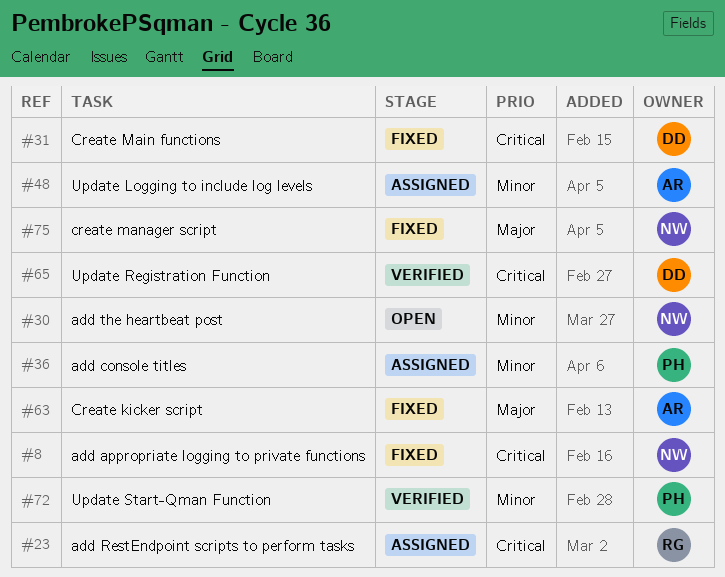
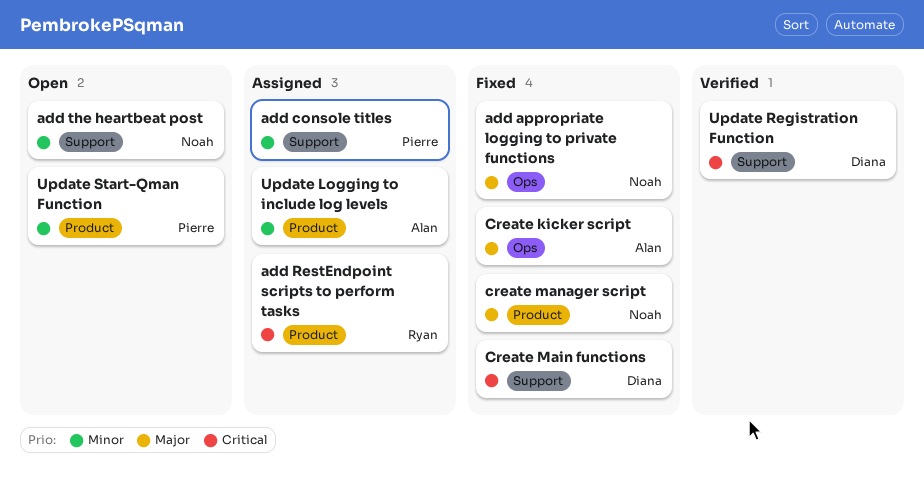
add appropriate logging to private functions, priority: Critical -> Major
Update Start-Qman Function, status: Verified -> Open

